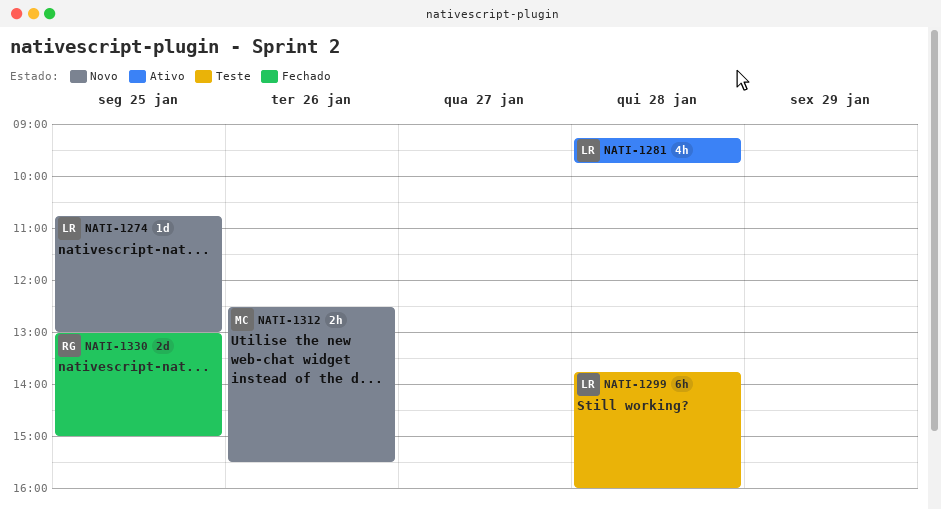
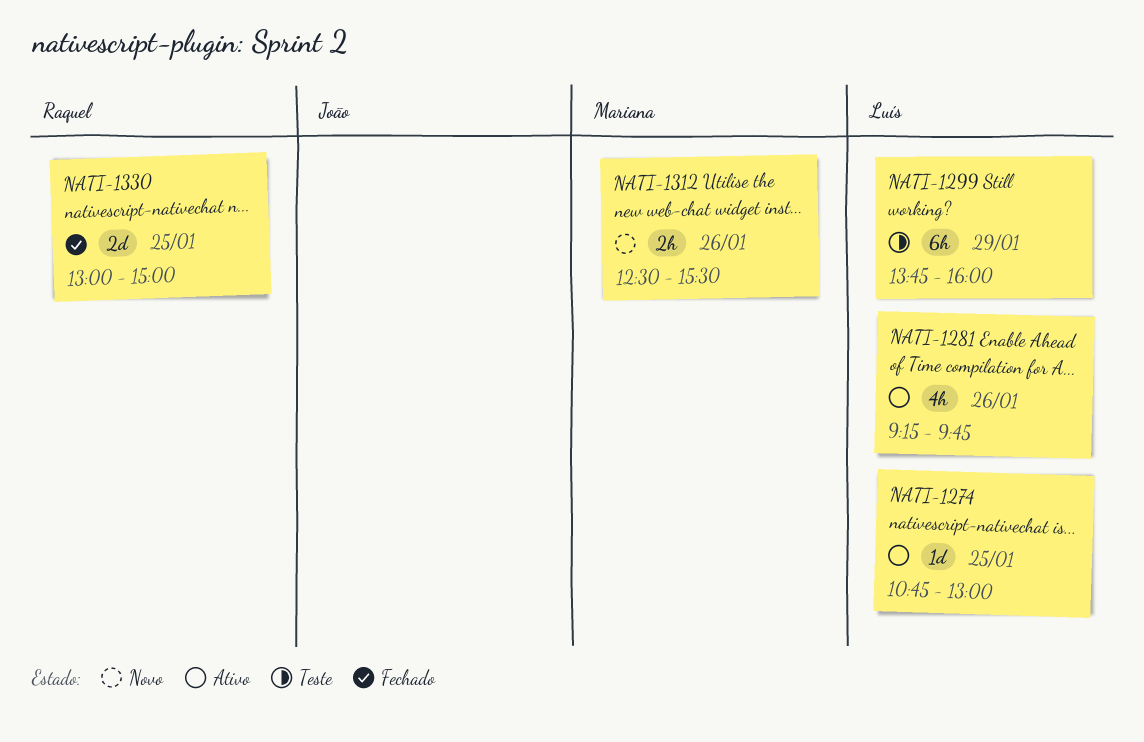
NATI-1274, status: Novo -> Ativo
NATI-1281, day: Jan 28 -> Jan 26
NATI-1299, day: Jan 28 -> Jan 29

